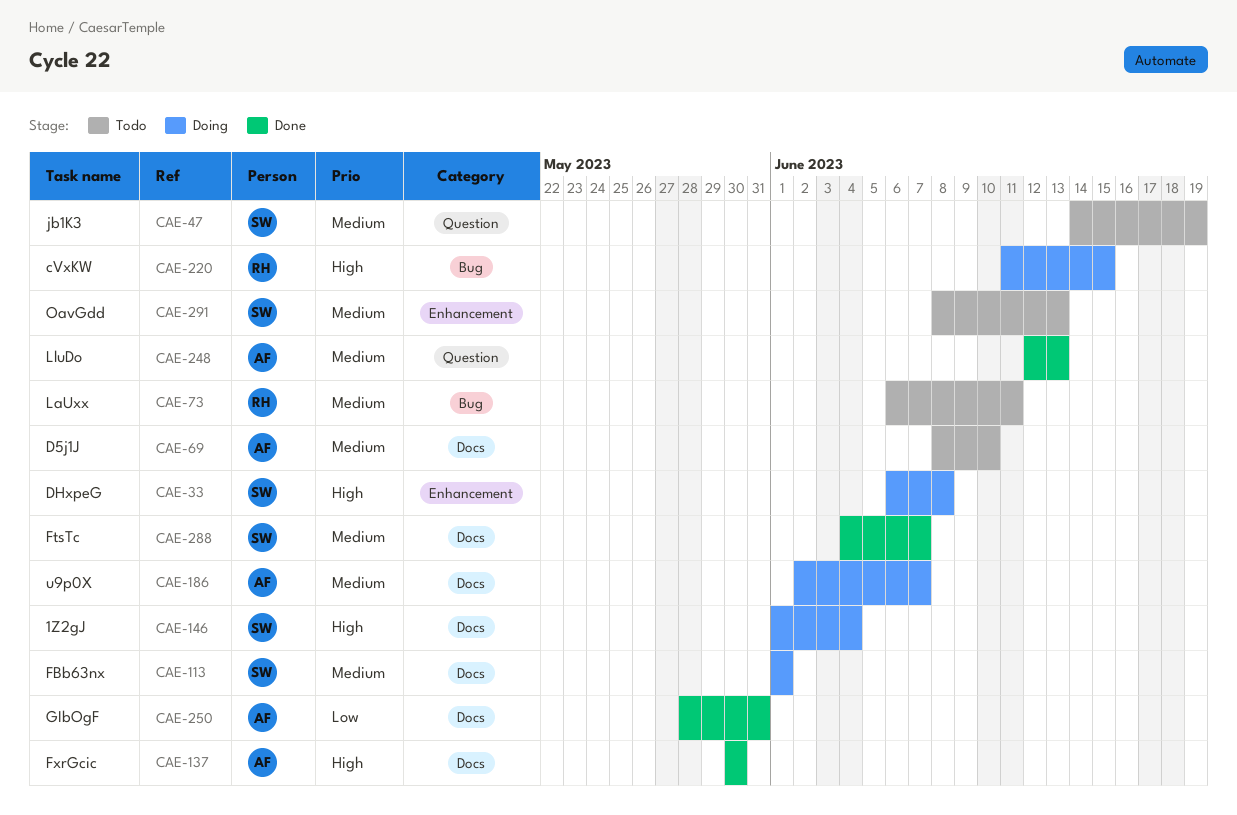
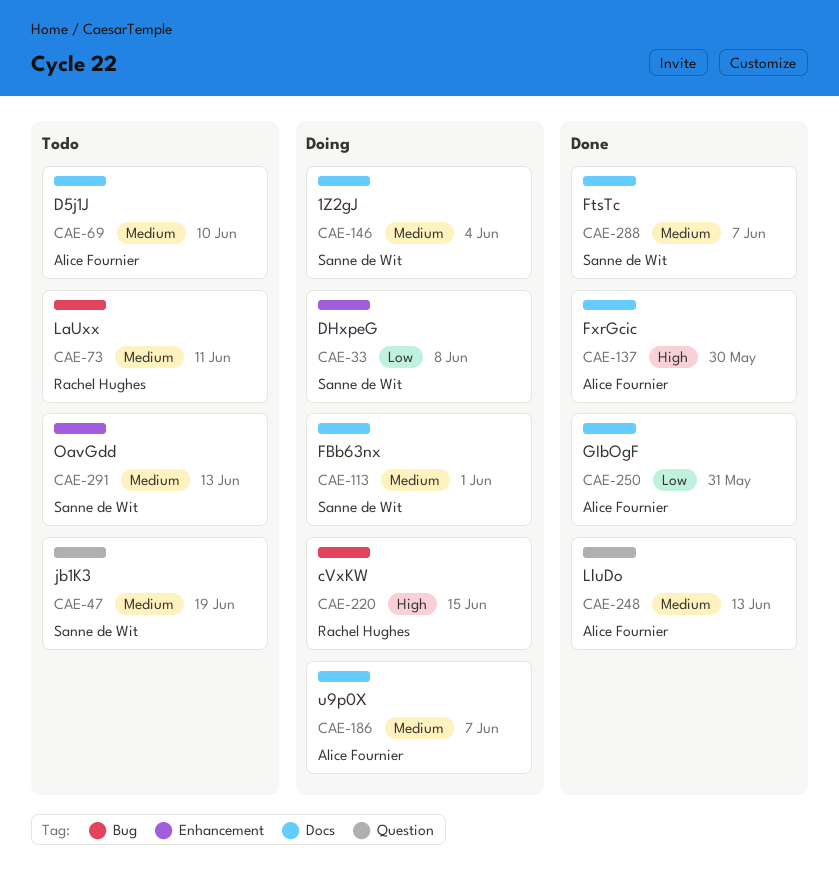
CAE-33, priority: High -> Low
CAE-146, priority: High -> Medium

